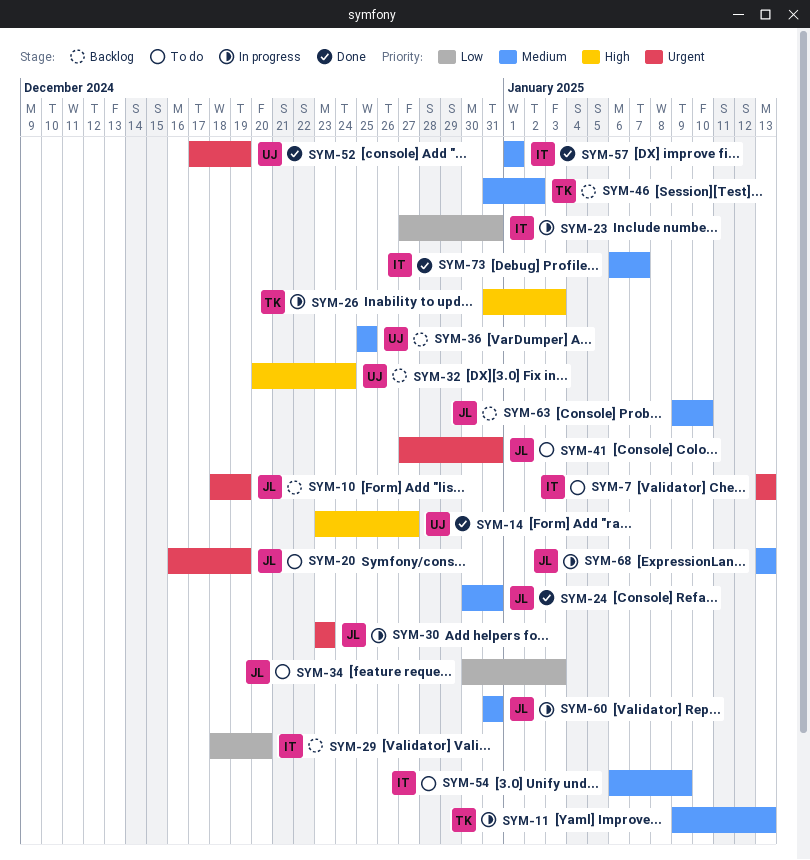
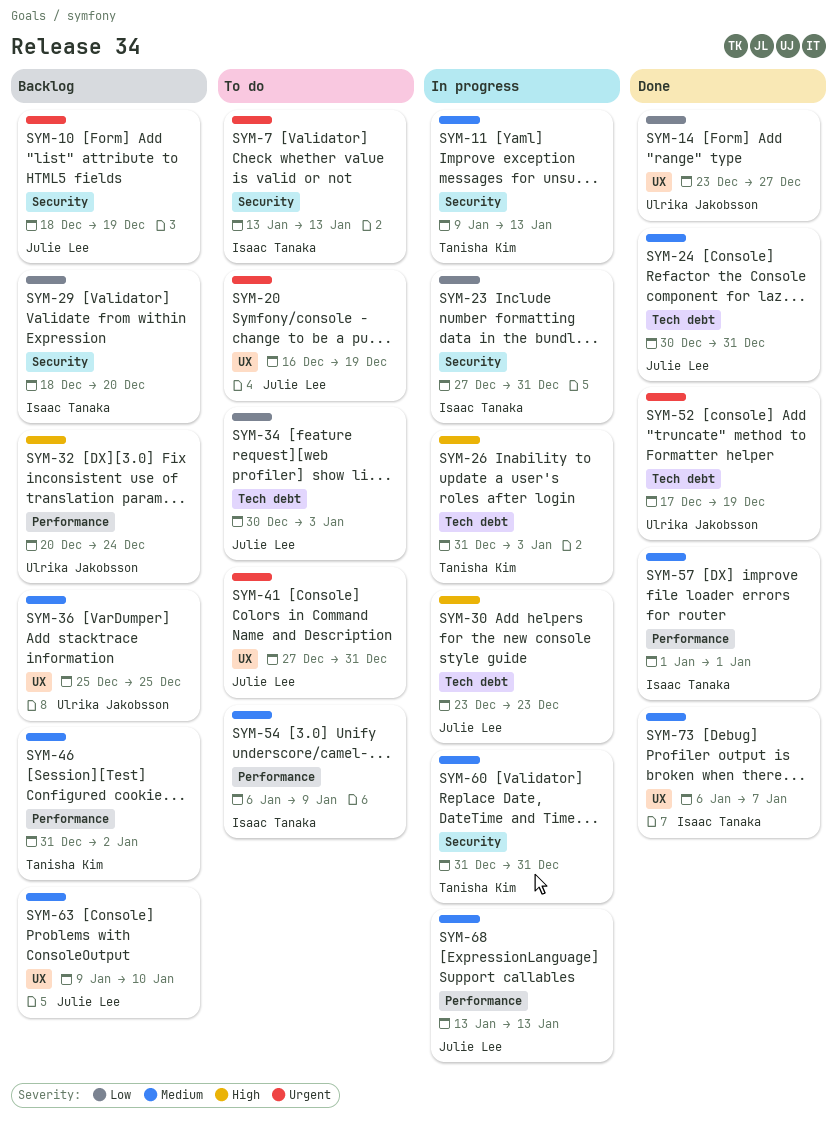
SYM-14, priority: High -> Low
SYM-30, priority: Urgent -> High
SYM-60, owner: Julie Lee -> Tanisha Kim

